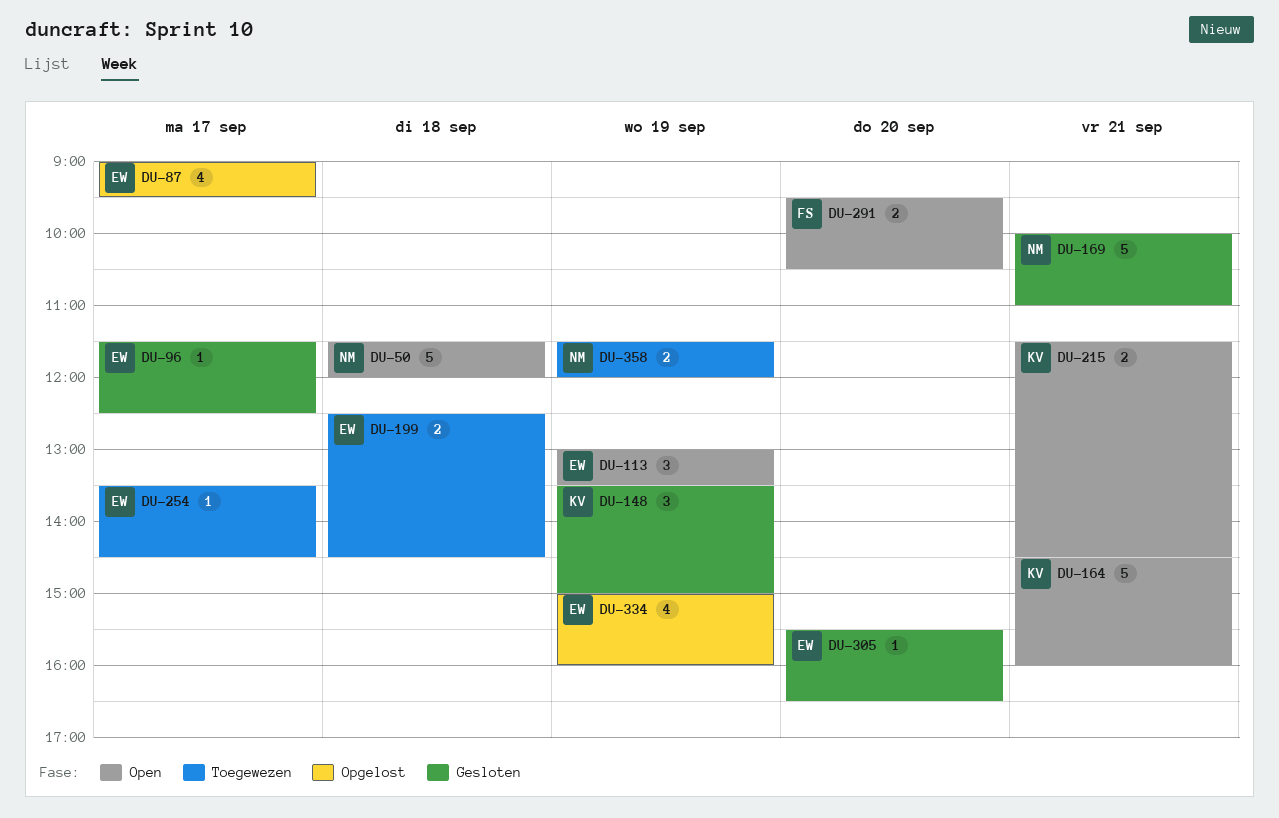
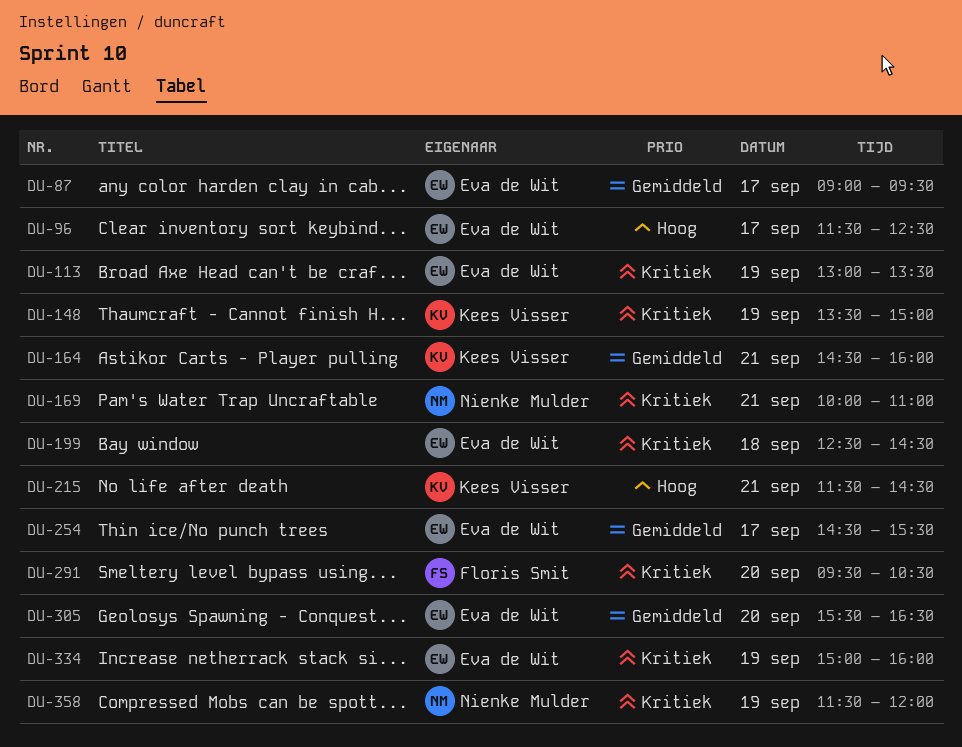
DU-50: present -> none
DU-254, begins: 13:30 -> 14:30
DU-254, ends: 14:30 -> 15:30

